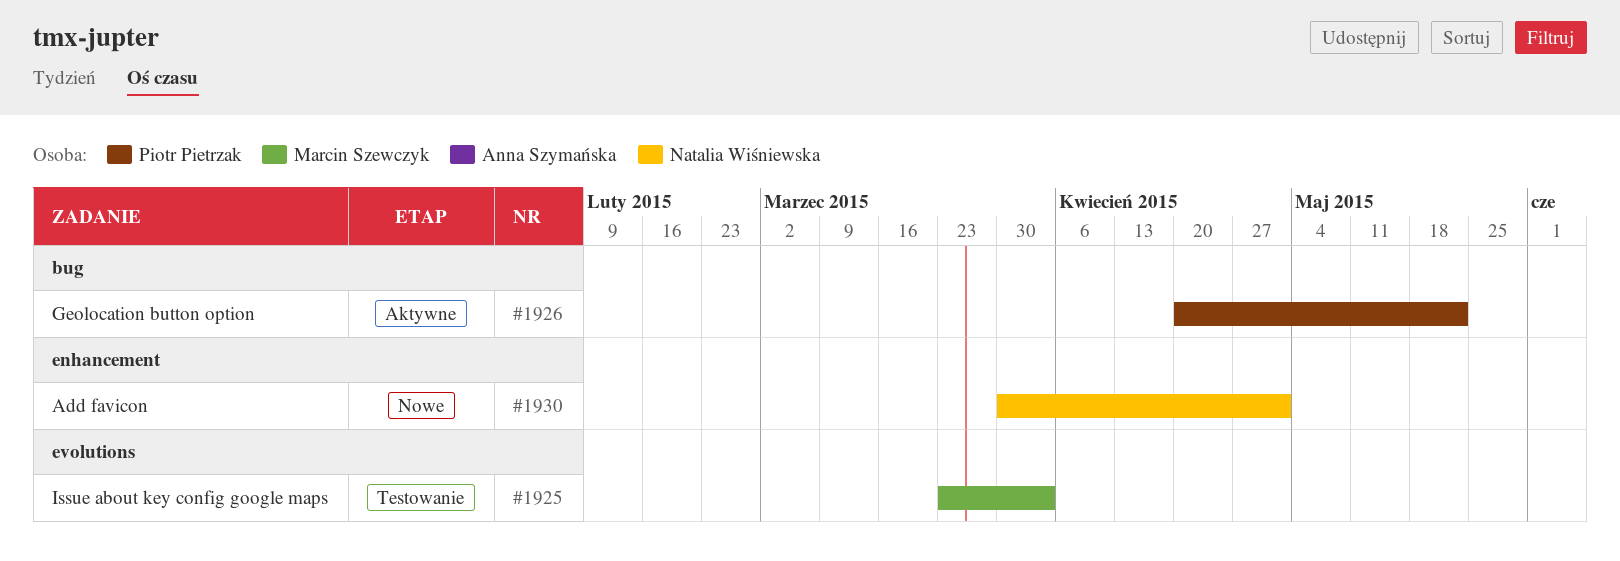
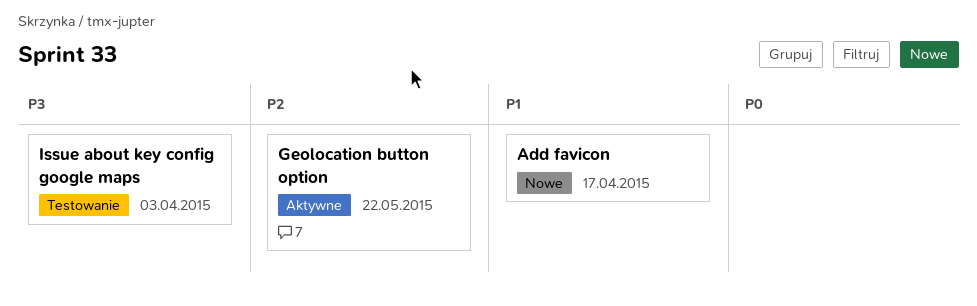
Add favicon, due: May 1 -> Apr 17

